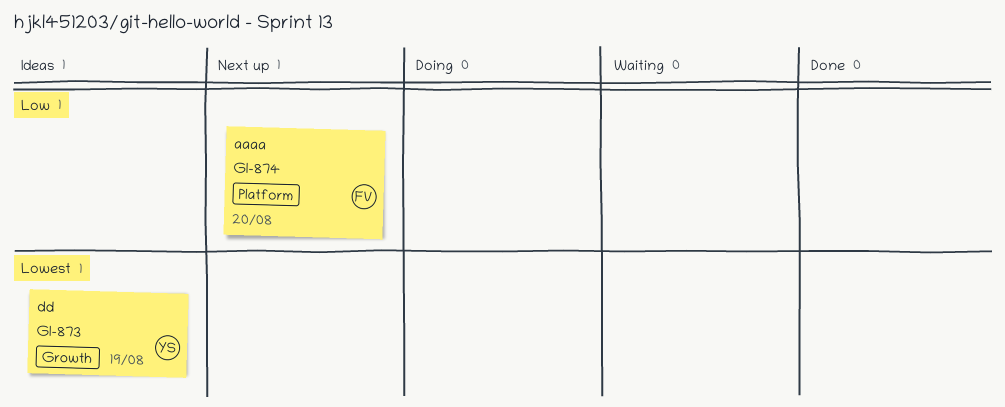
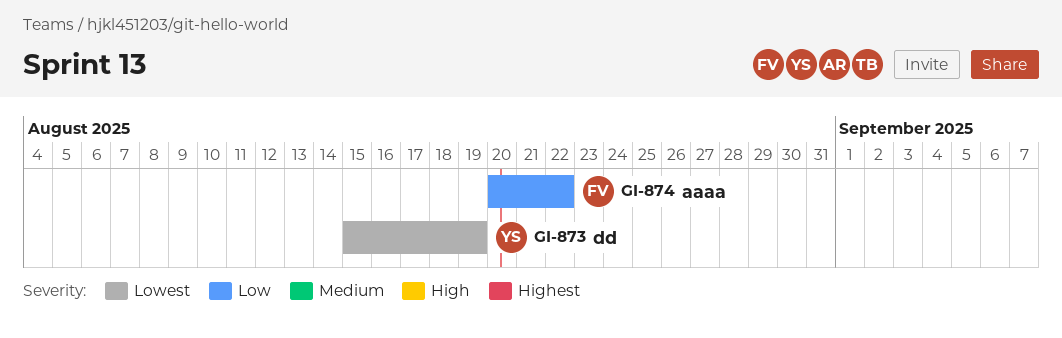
GI-874, due: Aug 20 -> Aug 22

